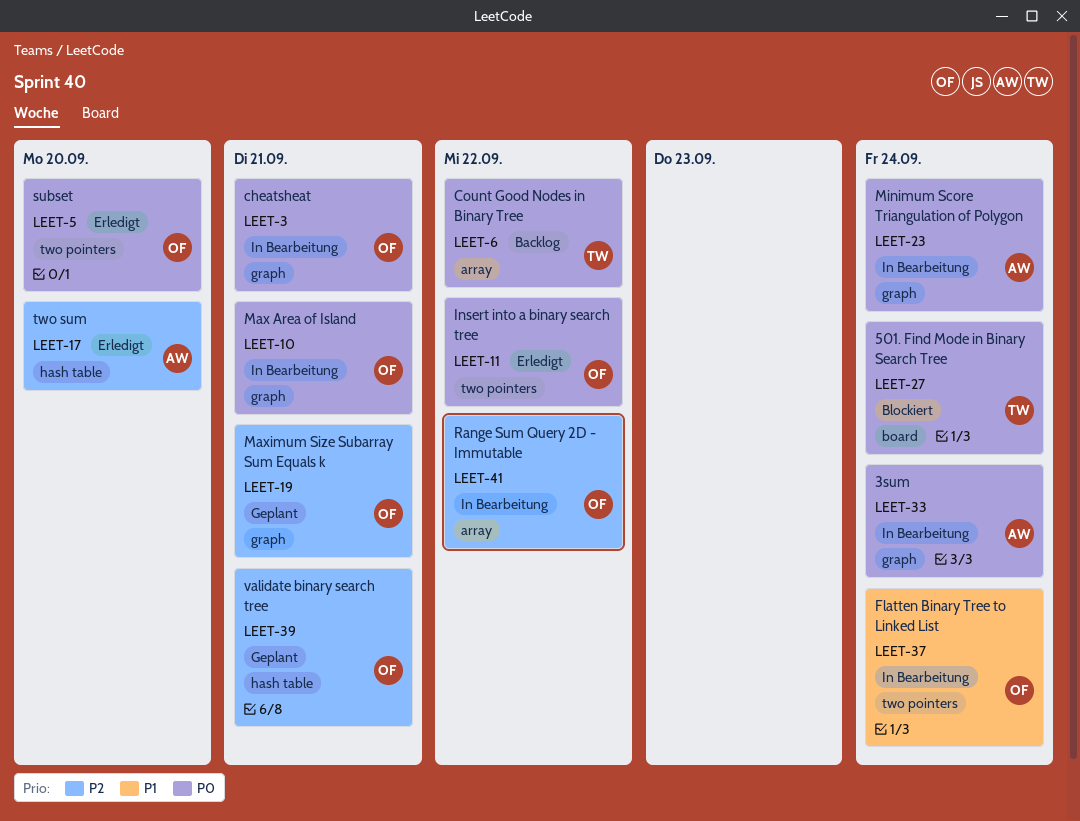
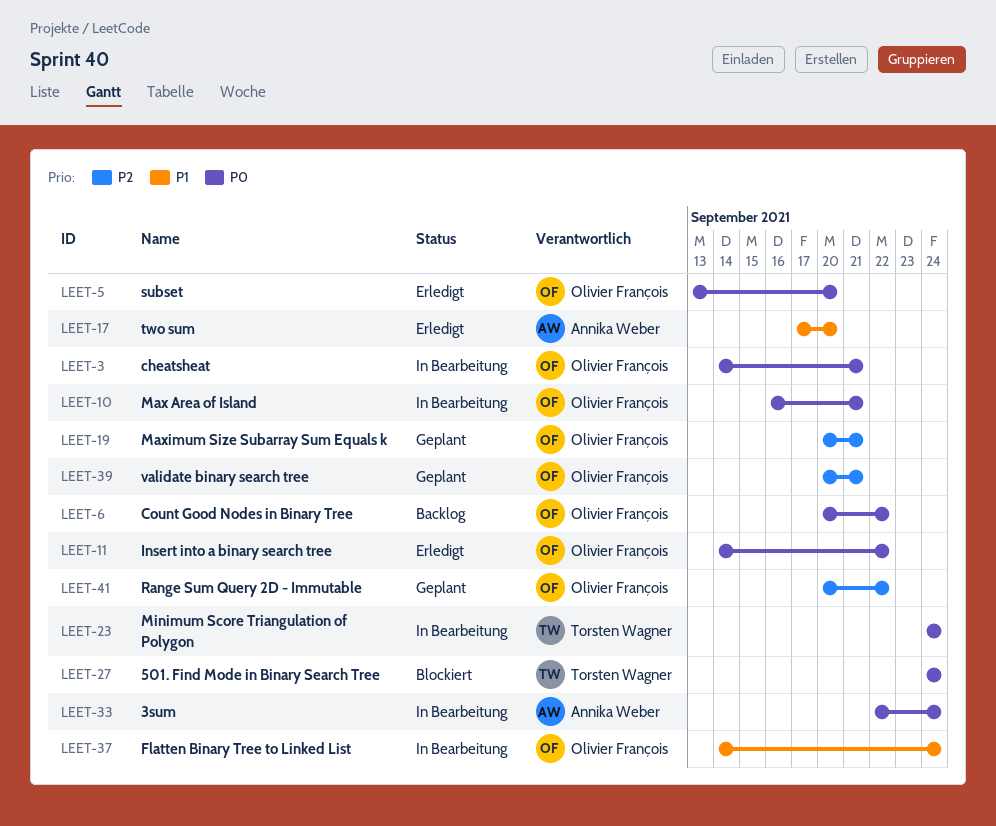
LEET-6, owner: Torsten Wagner -> Olivier François
LEET-17, priority: P2 -> P1
LEET-23, owner: Annika Weber -> Torsten Wagner
LEET-41, status: In Bearbeitung -> Geplant

